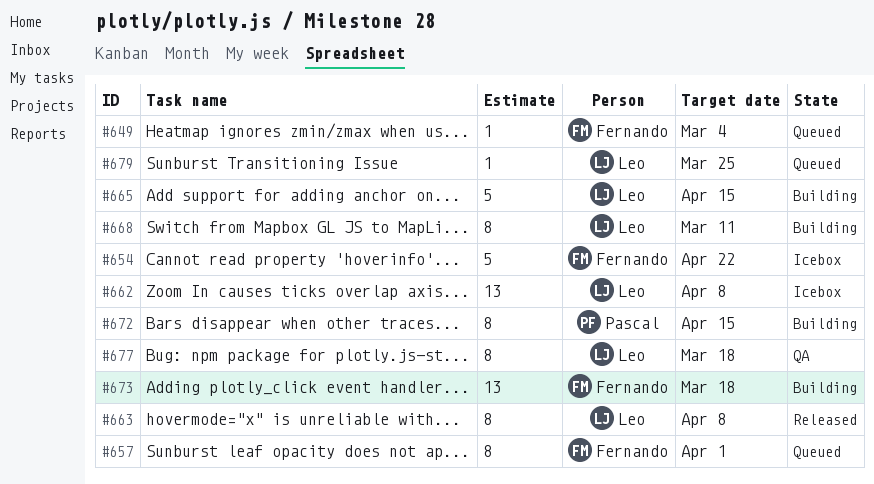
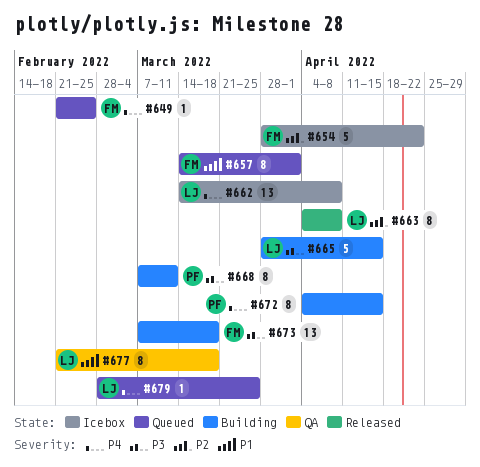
#649, due: Mar 4 -> Feb 25
#668, owner: Leo -> Pascal

